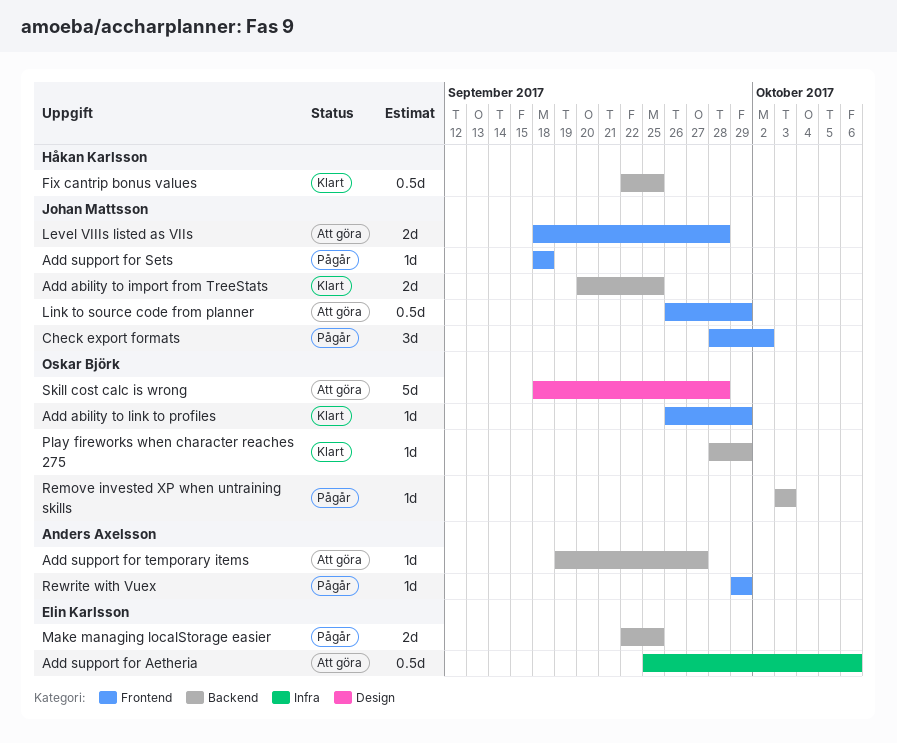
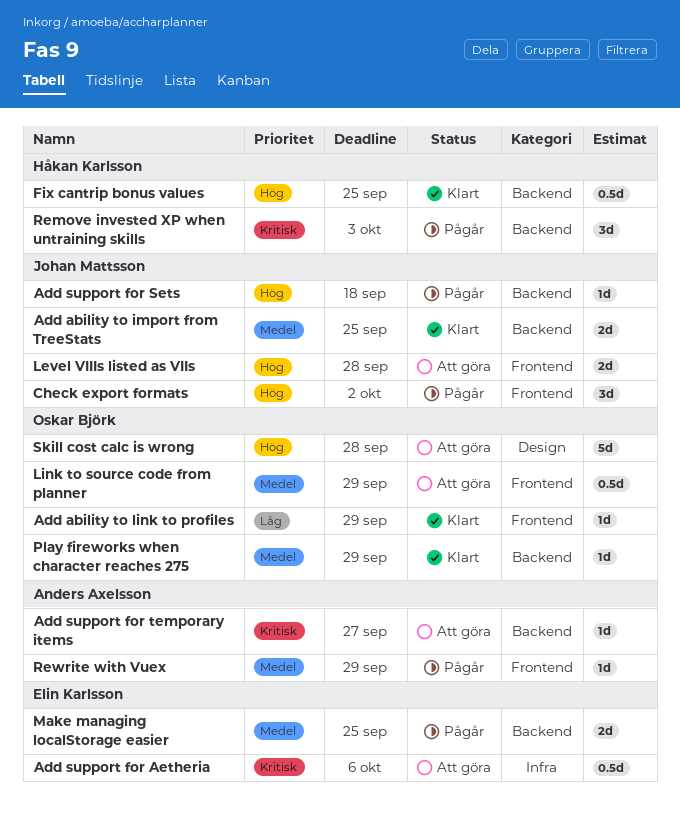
Add support for Sets, label: Frontend -> Backend
Link to source code from planner, owner: Johan Mattsson -> Oskar Björk
Remove invested XP when untraining skills, owner: Oskar Björk -> Håkan Karlsson
Remove invested XP when untraining skills, estimate: 1d -> 3d

